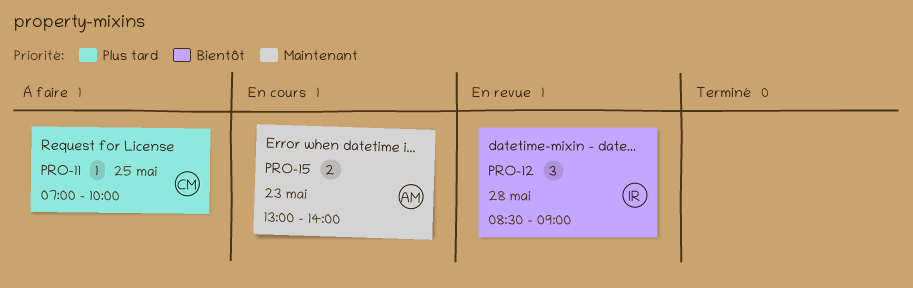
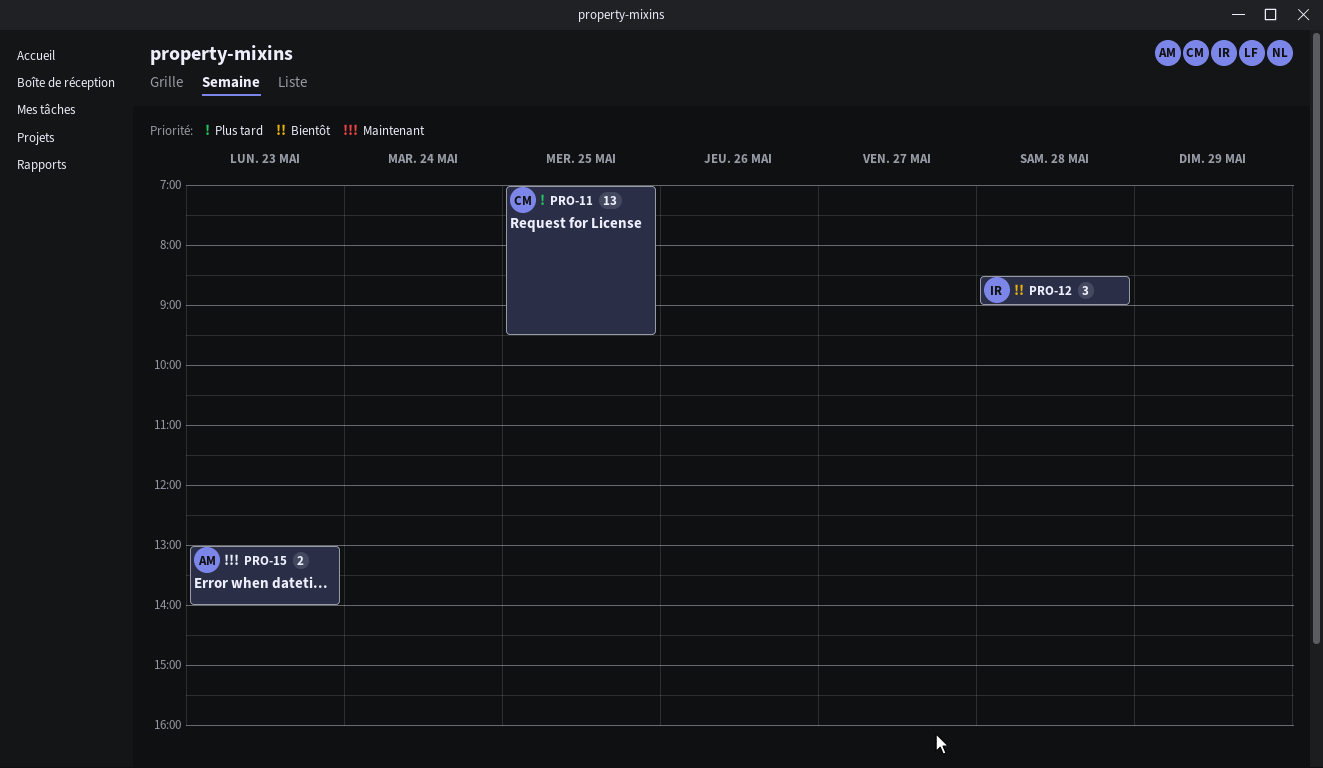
PRO-11, estimate: 1 -> 13
PRO-11, ends: 10:00 -> 09:30

